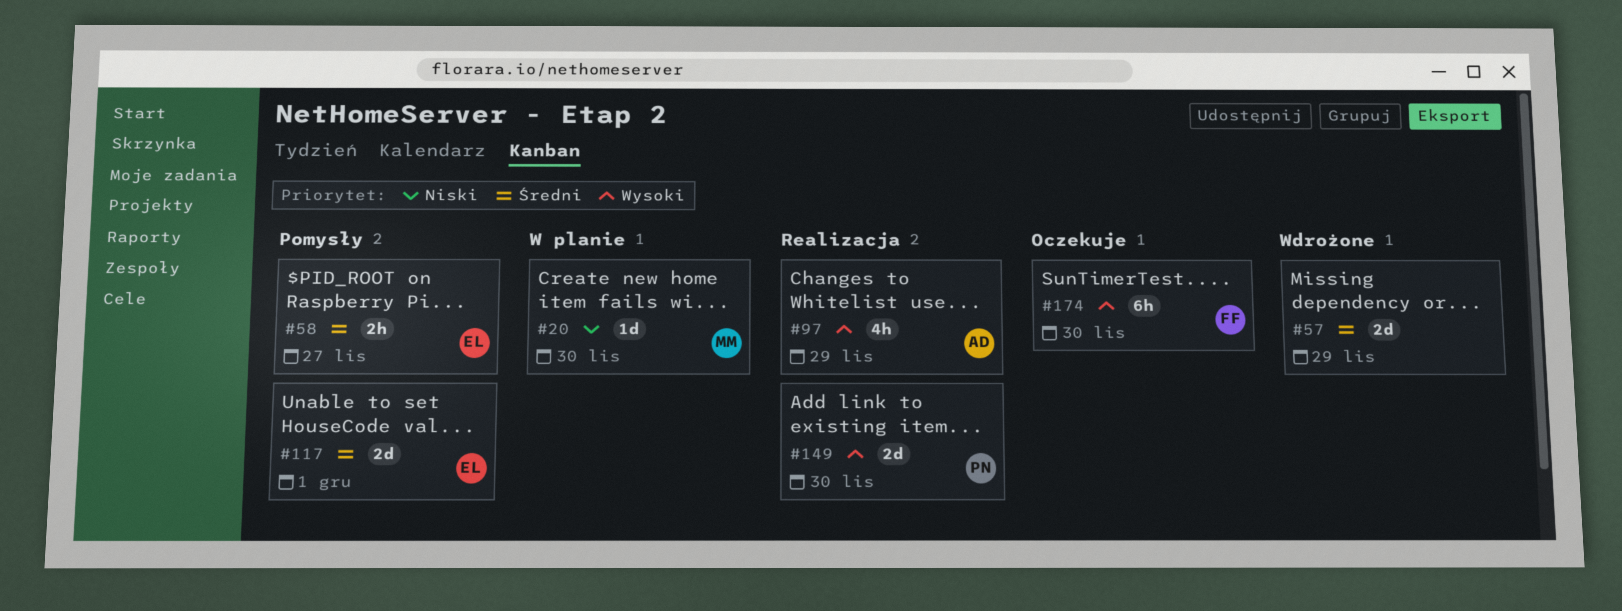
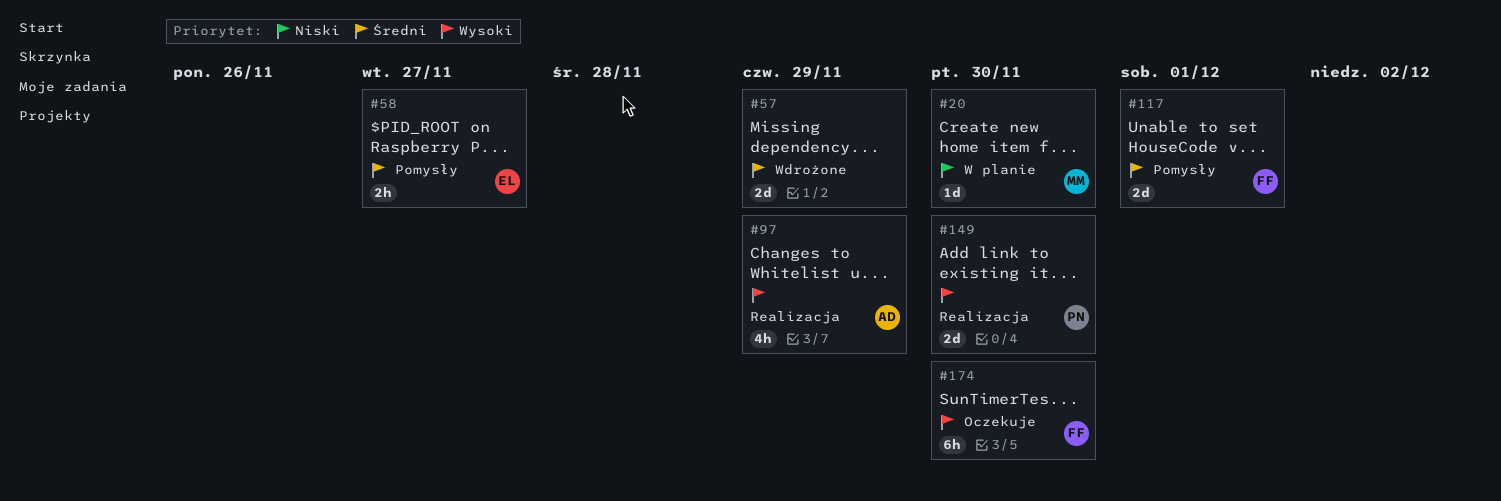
#117, owner: EL -> FF

